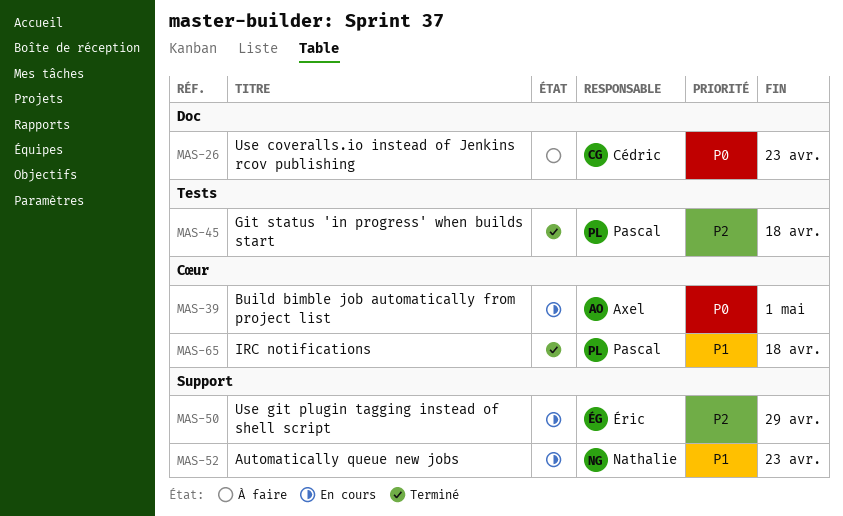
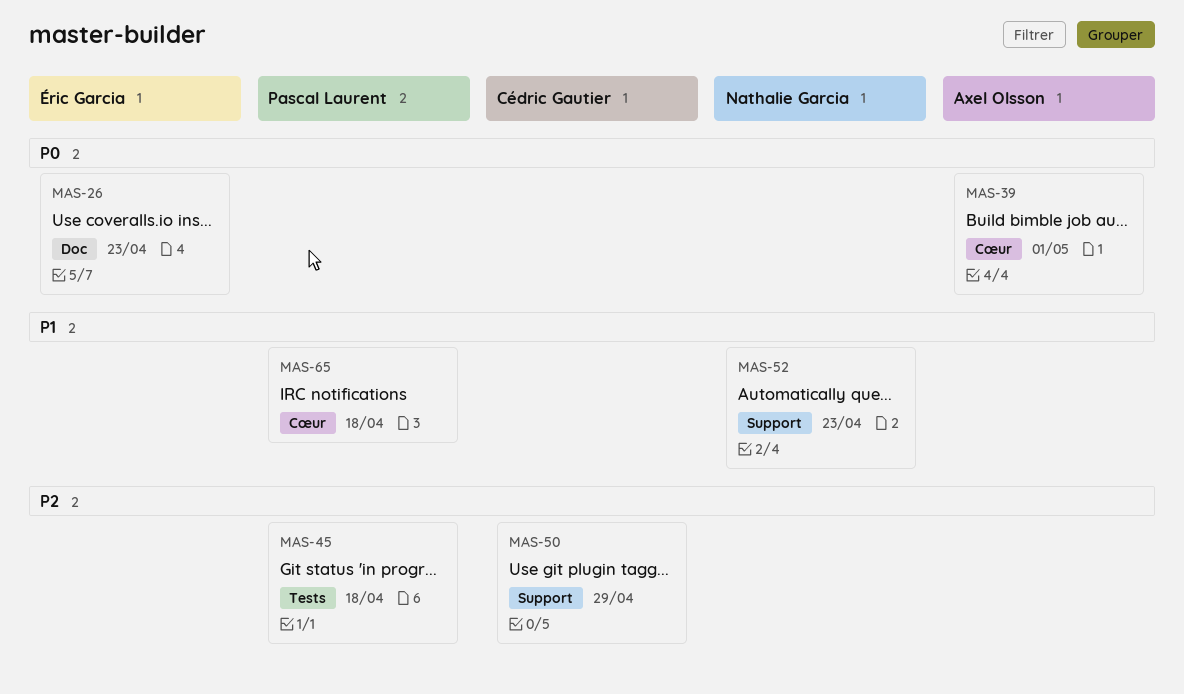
MAS-26, owner: Cédric Gautier -> Éric Garcia
MAS-50, owner: Éric Garcia -> Cédric Gautier

